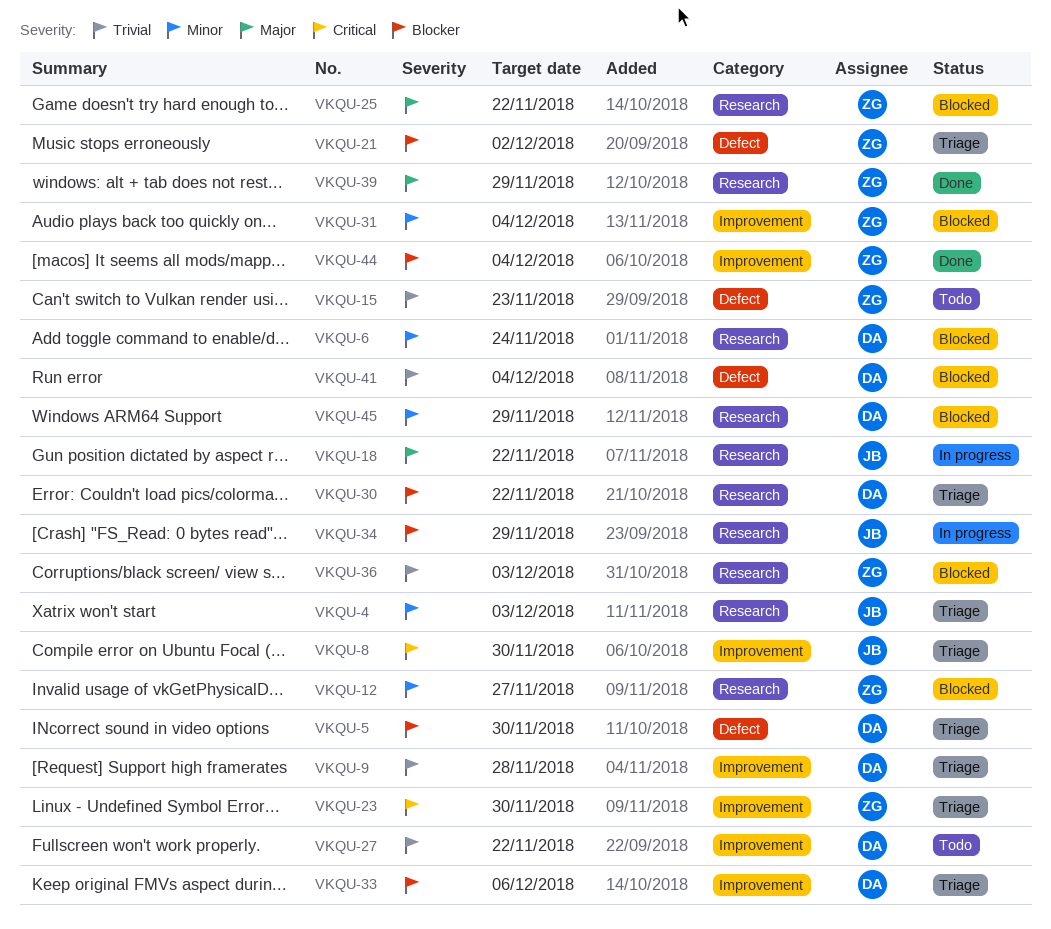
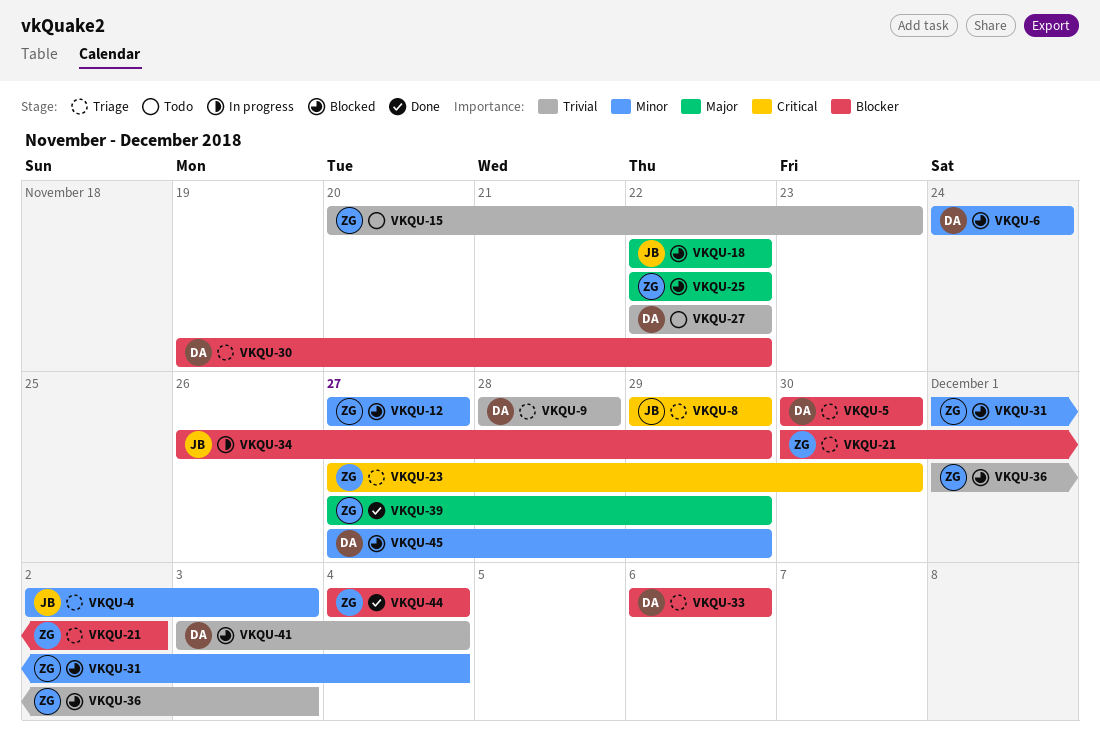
VKQU-8, due: Nov 30 -> Nov 29
VKQU-18, status: In progress -> Blocked

